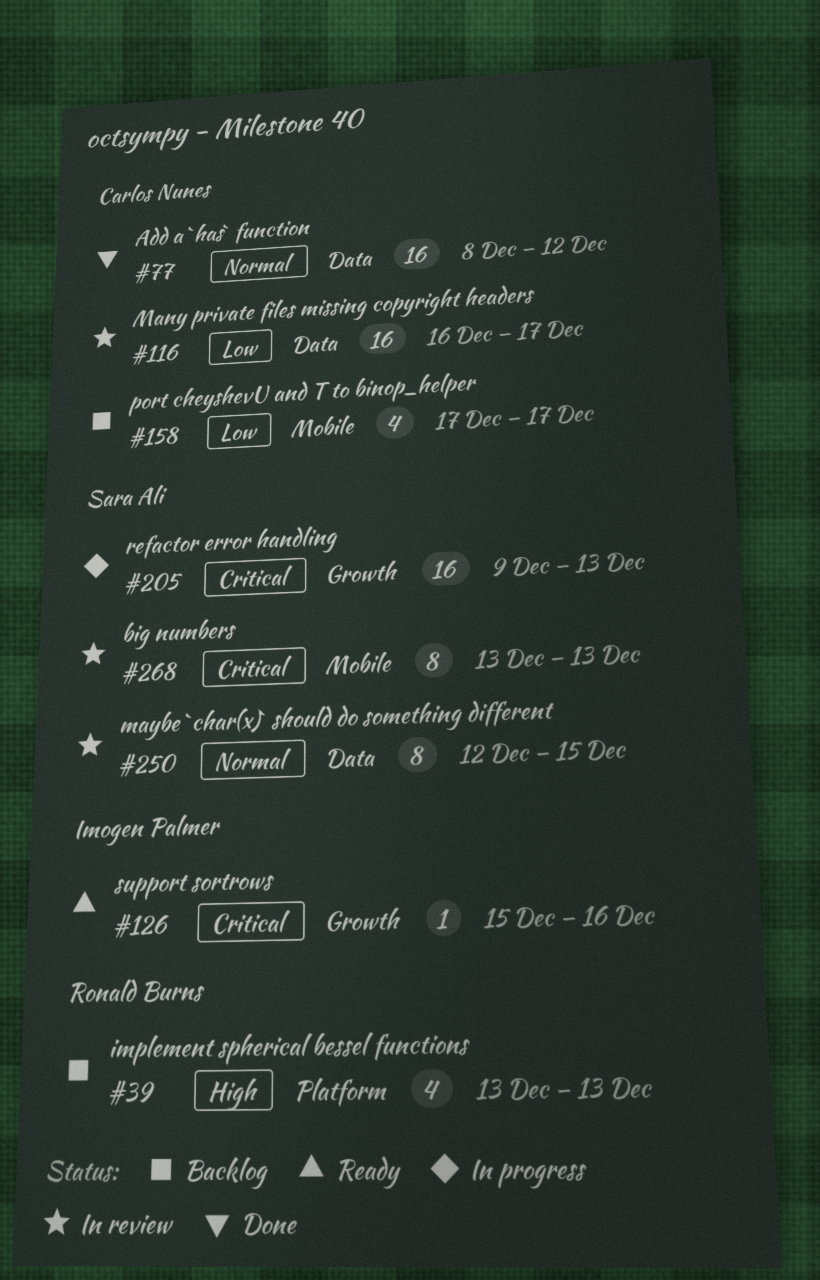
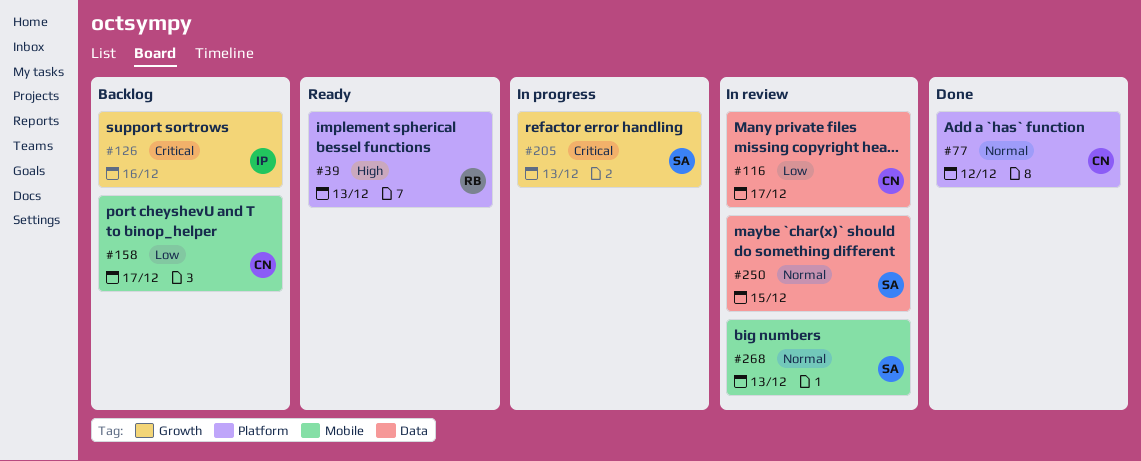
#39, status: Backlog -> Ready
#77, label: Data -> Platform
#126, status: Ready -> Backlog
#268, priority: Critical -> Normal

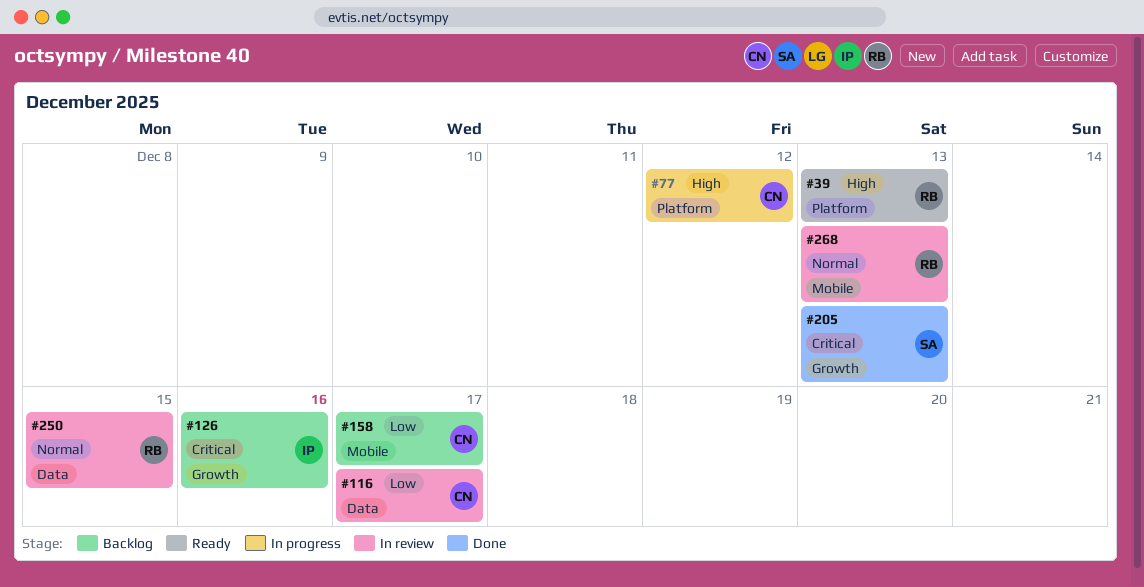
#77, status: Done -> In progress
#77, priority: Normal -> High
#205, status: In progress -> Done
#250, owner: SA -> RB
#268, owner: SA -> RB

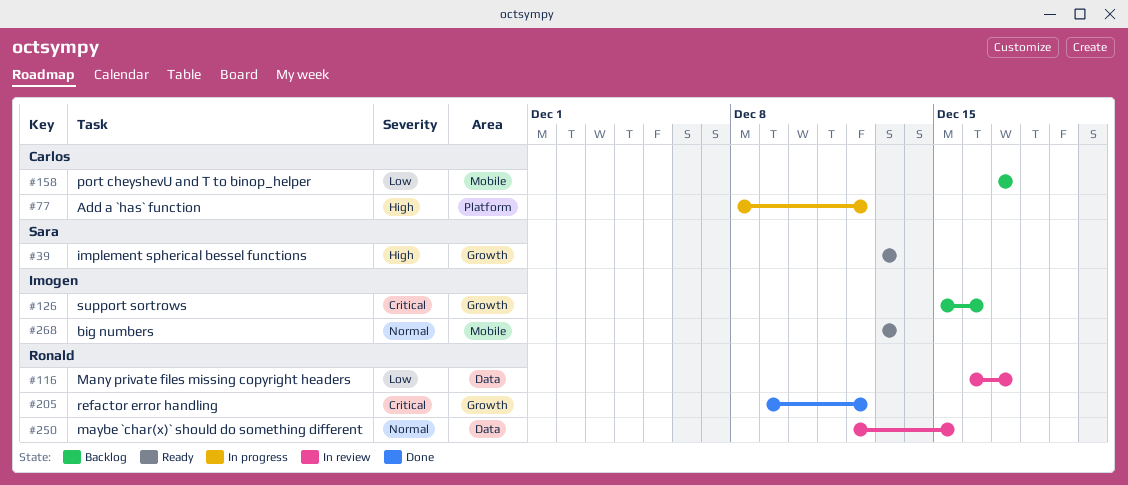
#39, owner: Ronald -> Sara
#39, label: Platform -> Growth
#116, owner: Carlos -> Ronald
#205, owner: Sara -> Ronald
#205, due: Dec 13 -> Dec 12
#268, status: In review -> Ready
#268, owner: Ronald -> Imogen

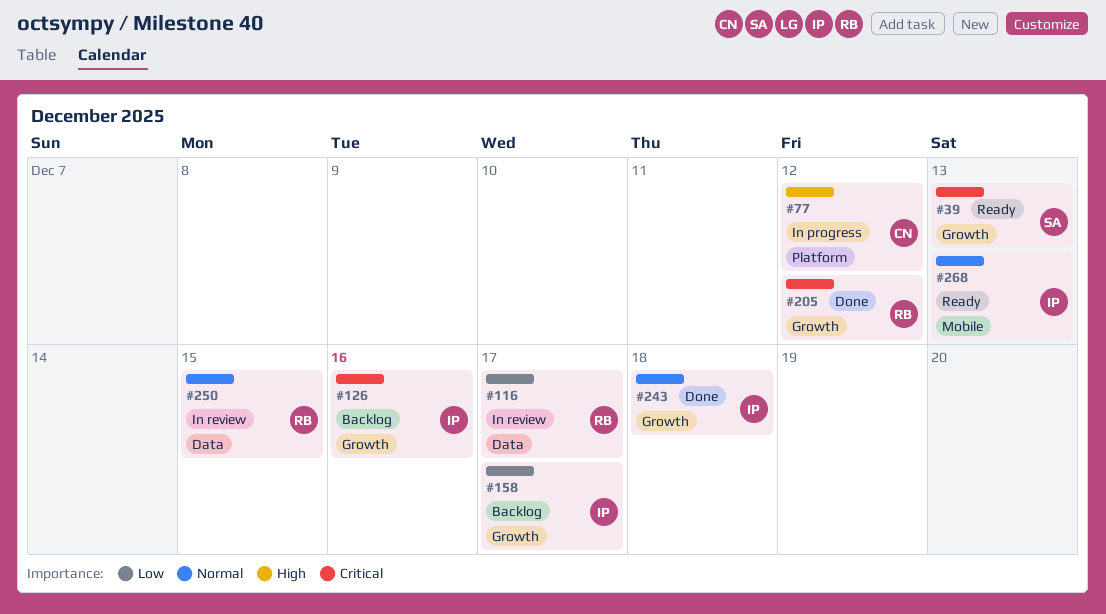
#39, priority: High -> Critical
#158, owner: Carlos -> Imogen
#158, label: Mobile -> Growth
#243: none -> present

